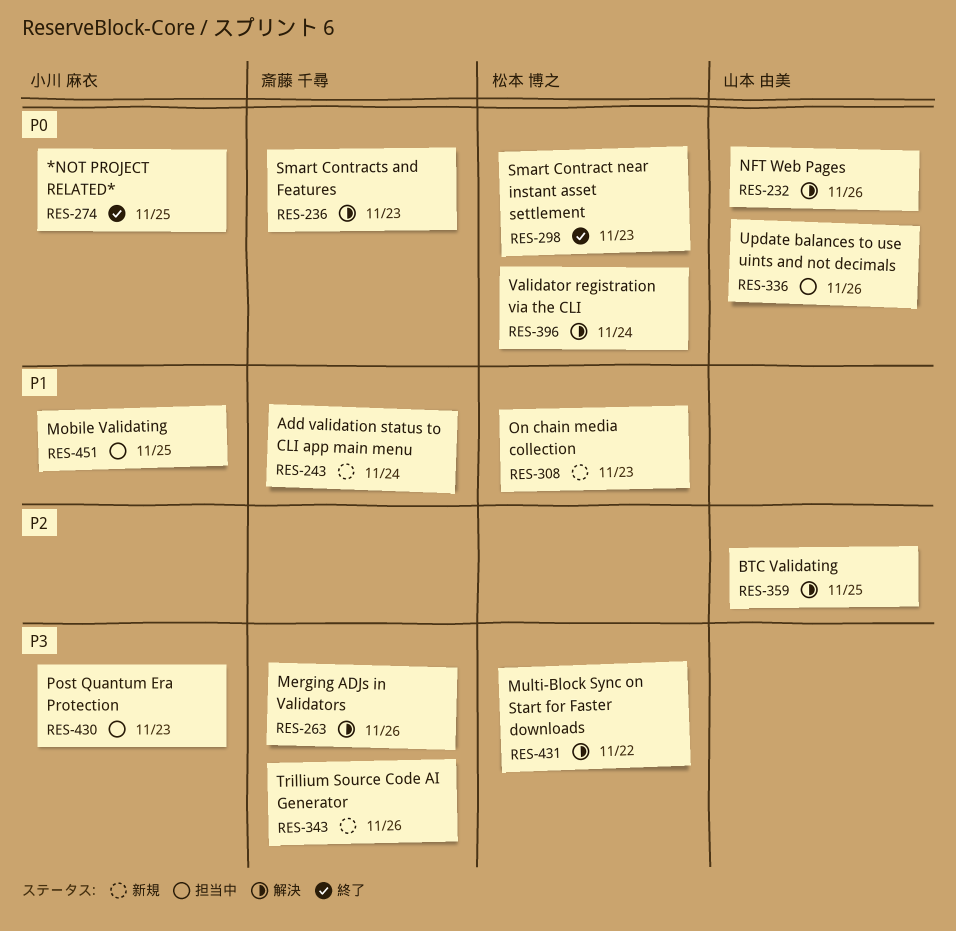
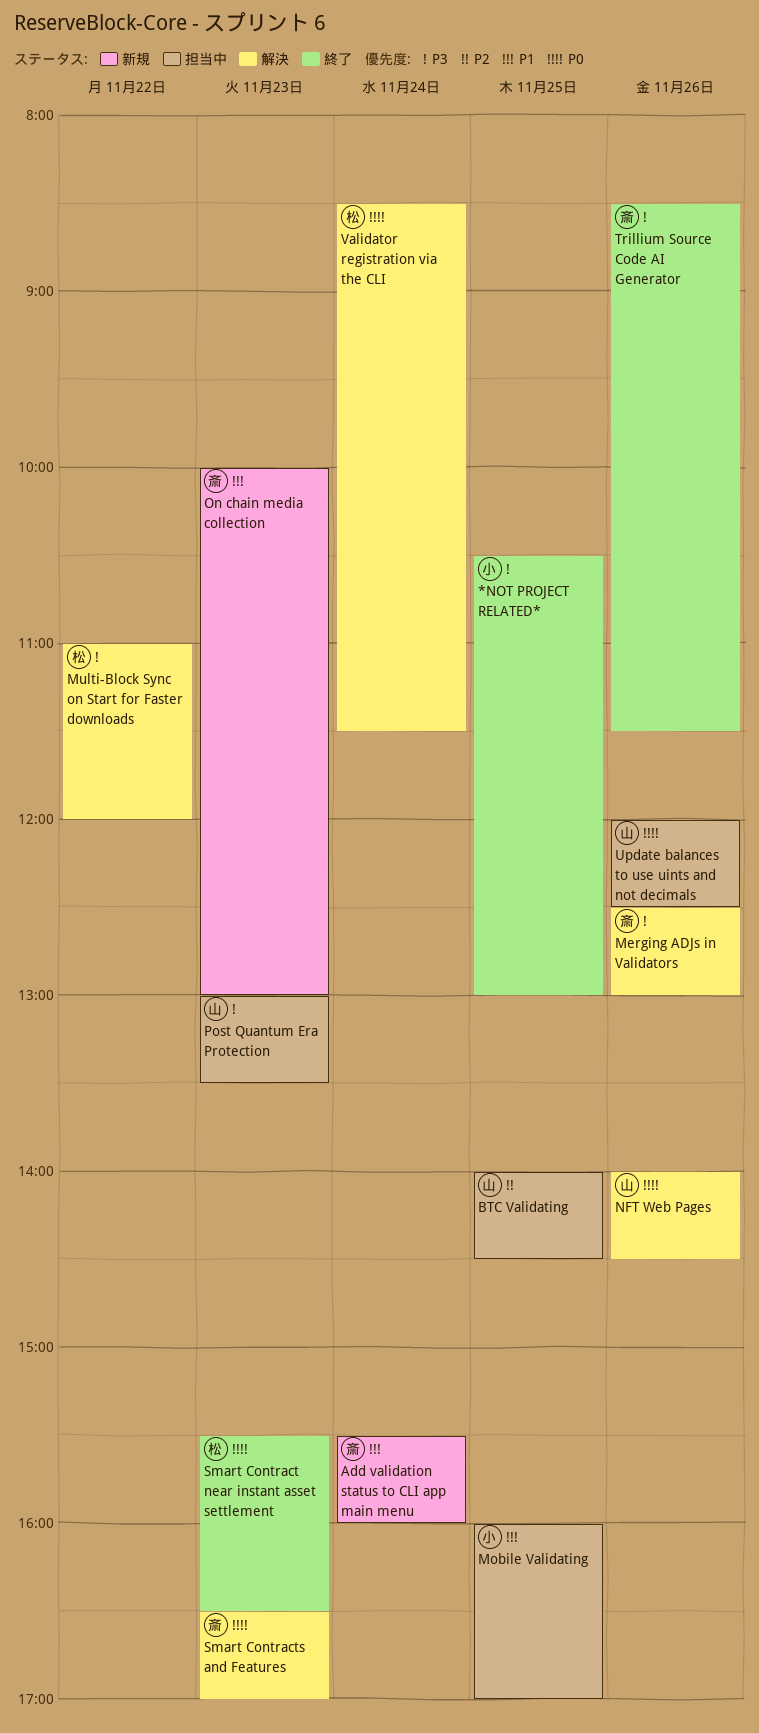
*NOT PROJECT RELATED*, priority: P0 -> P3
BTC Validating, status: 解決 -> 担当中
On chain media collection, owner: 松本 博之 -> 斎藤 千尋
Post Quantum Era Protection, owner: 小川 麻衣 -> 山本 由美
Trillium Source Code AI Generator, status: 新規 -> 終了

